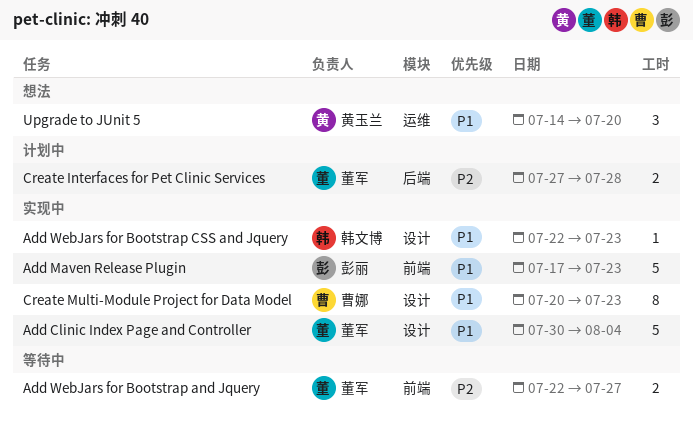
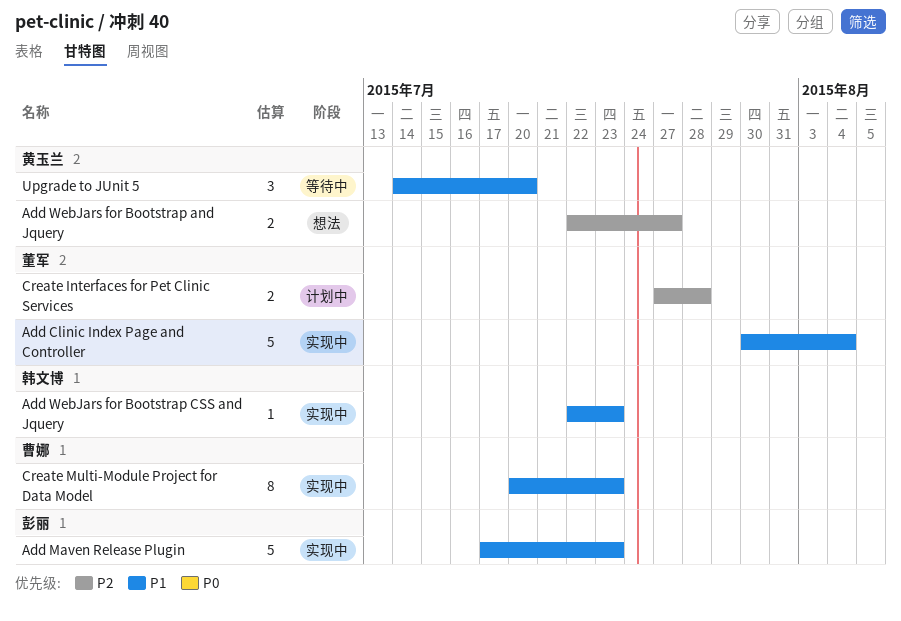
Add WebJars for Bootstrap and Jquery, status: 等待中 -> 想法
Add WebJars for Bootstrap and Jquery, owner: 董军 -> 黄玉兰
Upgrade to JUnit 5, status: 想法 -> 等待中

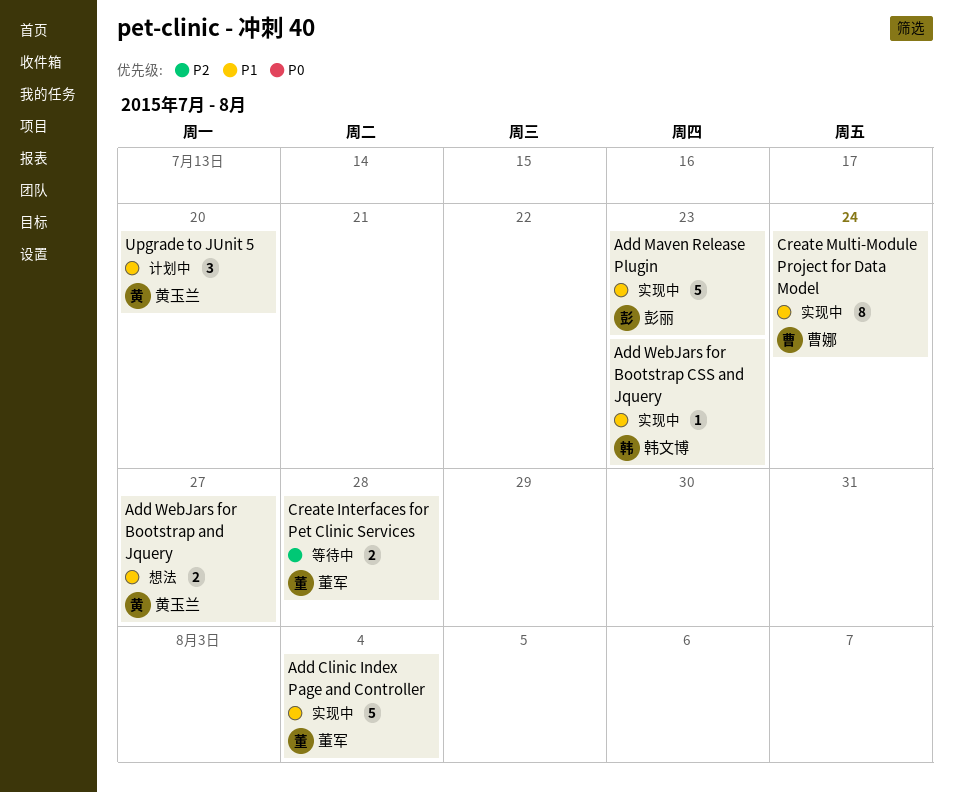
Add WebJars for Bootstrap and Jquery, priority: P2 -> P1
Create Interfaces for Pet Clinic Services, status: 计划中 -> 等待中
Create Multi-Module Project for Data Model, due: Jul 23 -> Jul 24
Upgrade to JUnit 5, status: 等待中 -> 计划中

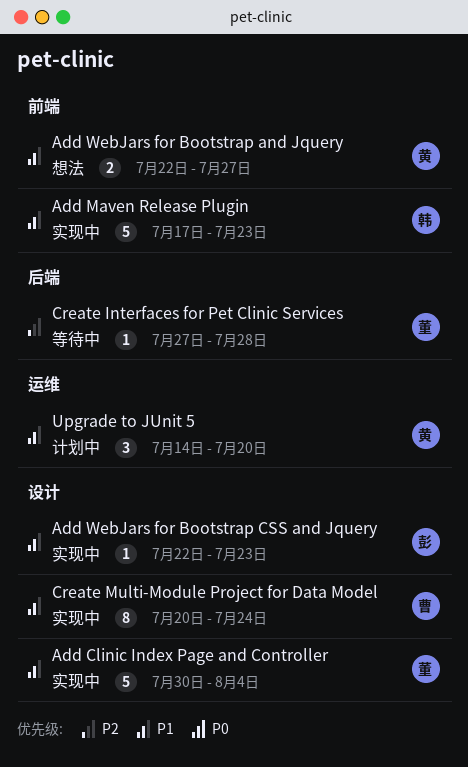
Add Maven Release Plugin, owner: 彭丽 -> 韩文博
Add WebJars for Bootstrap CSS and Jquery, owner: 韩文博 -> 彭丽
Create Interfaces for Pet Clinic Services, estimate: 2 -> 1

